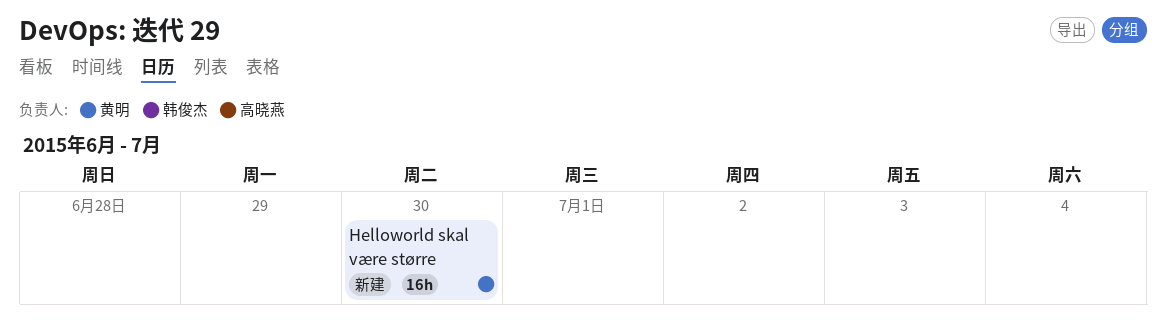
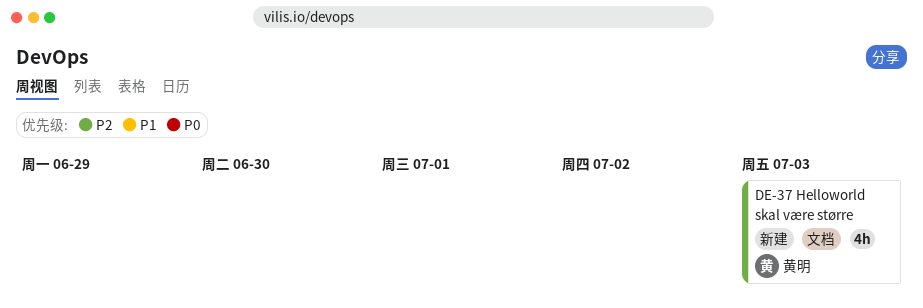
Helloworld skal være større, estimate: 16h -> 4h
Helloworld skal være større, due: Jun 30 -> Jul 3

